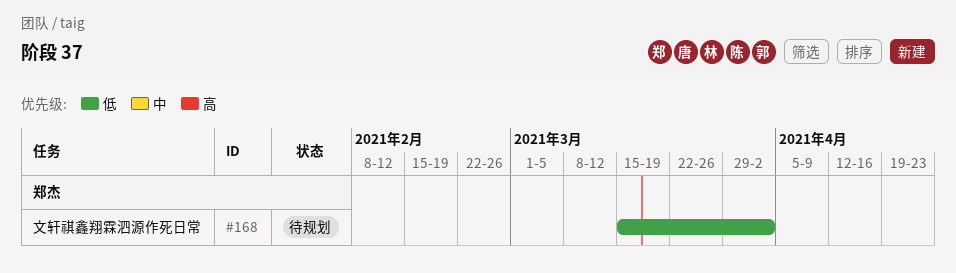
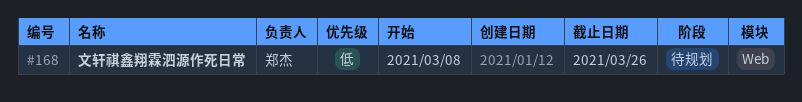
#168, start: Mar 15 -> Mar 8
#168, due: Apr 2 -> Mar 26

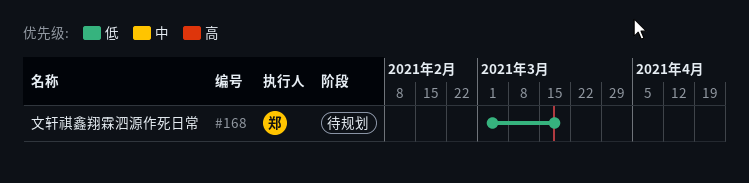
#168, start: Mar 8 -> Mar 1
#168, due: Mar 26 -> Mar 19

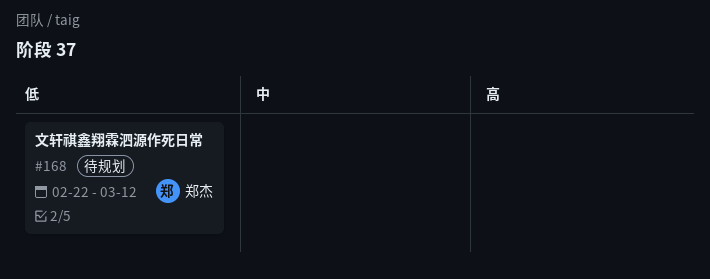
#168, start: Mar 1 -> Feb 22
#168, due: Mar 19 -> Mar 12

